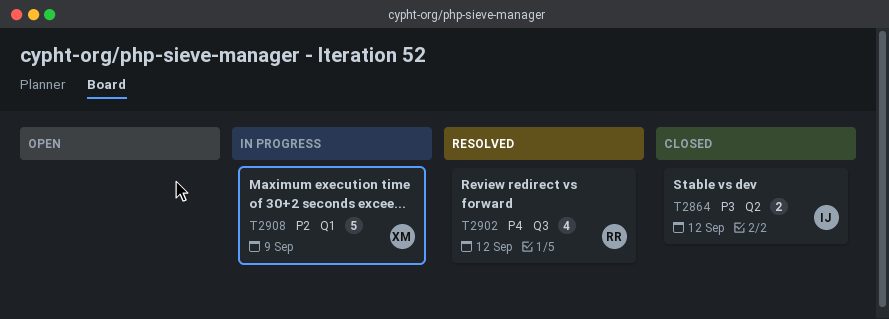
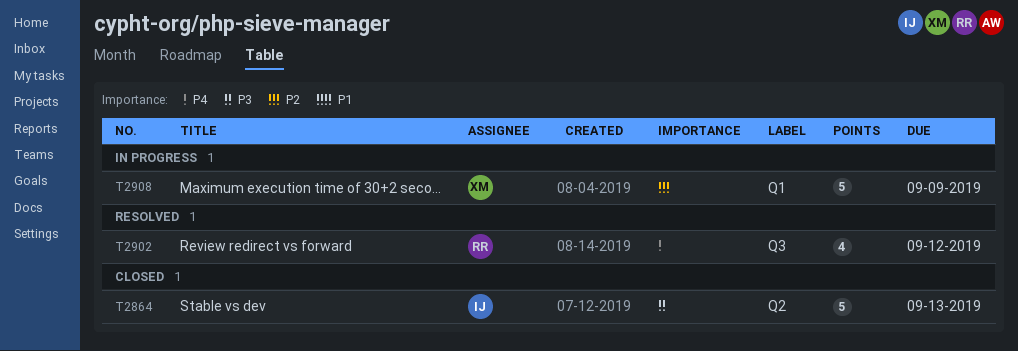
T2864, estimate: 2 -> 5
T2864, due: Sep 12 -> Sep 13

